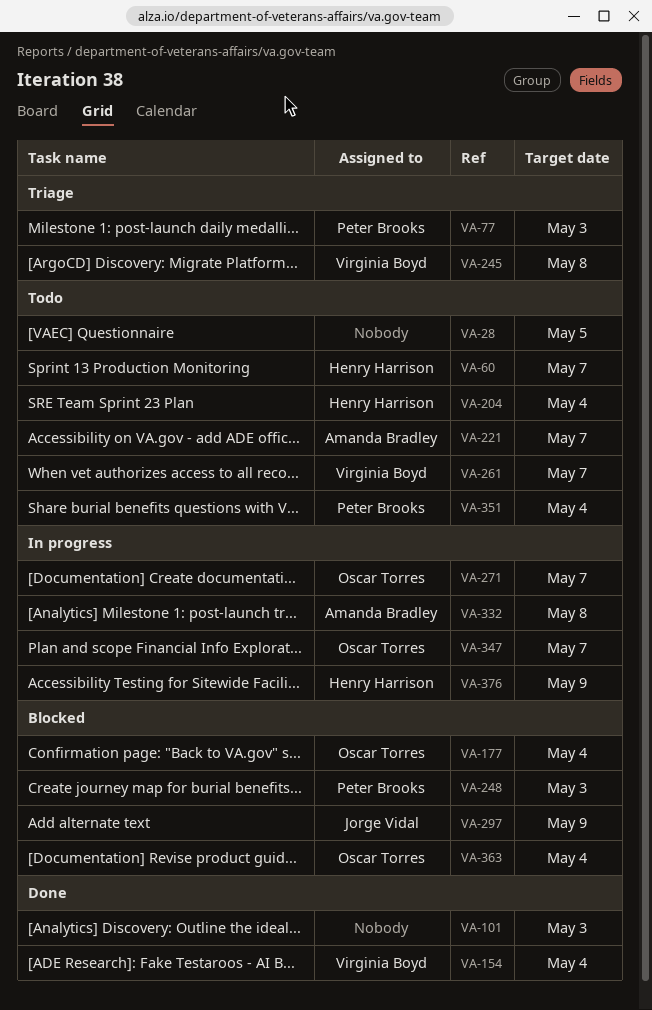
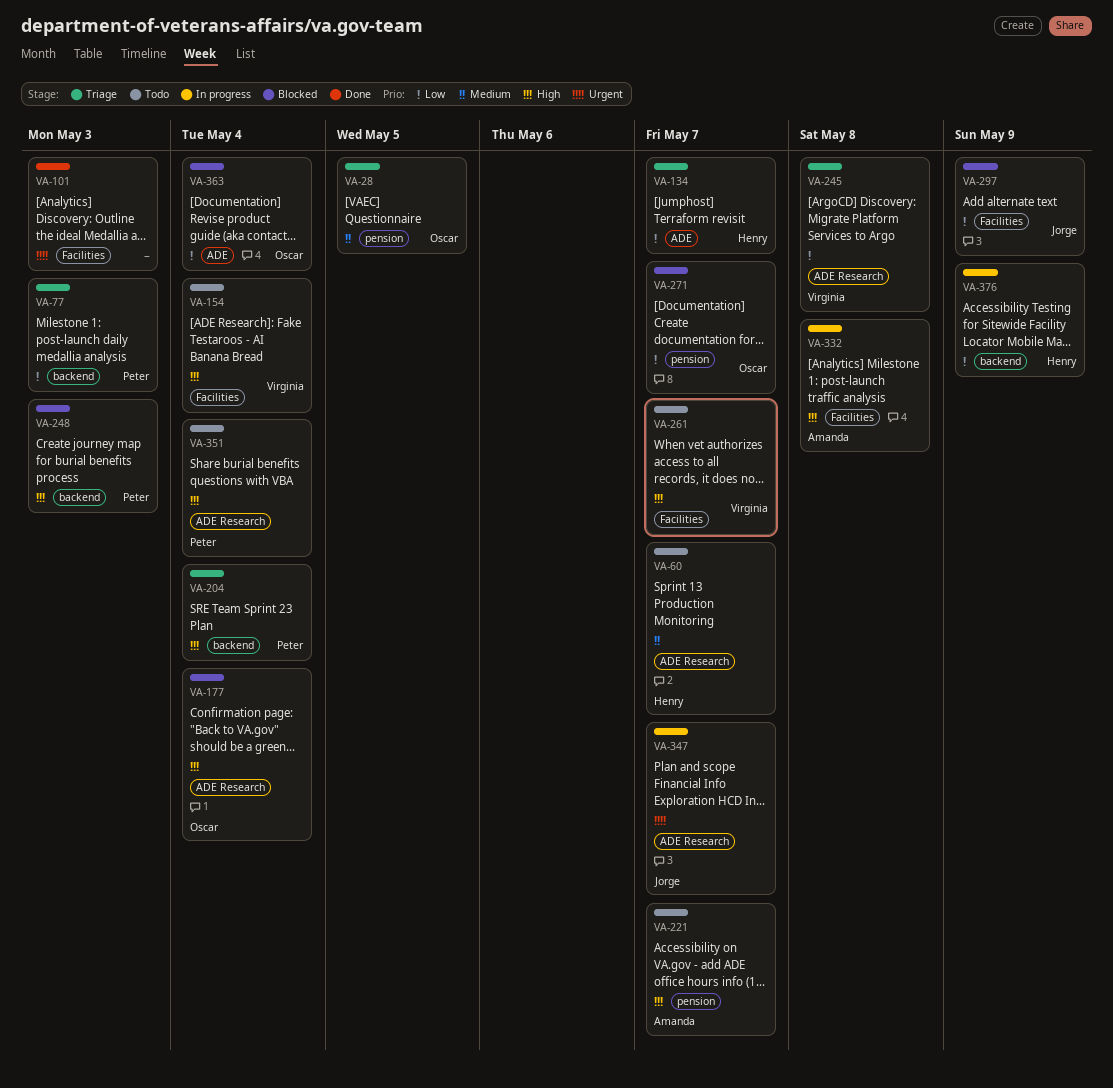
VA-28, status: Todo -> Triage
VA-28, owner: none -> Oscar Torres
VA-134: none -> present
VA-154, status: Done -> Todo
VA-204, status: Todo -> Triage
VA-204, owner: Henry Harrison -> Peter Brooks
VA-271, status: In progress -> Blocked
VA-347, owner: Oscar Torres -> Jorge Vidal

